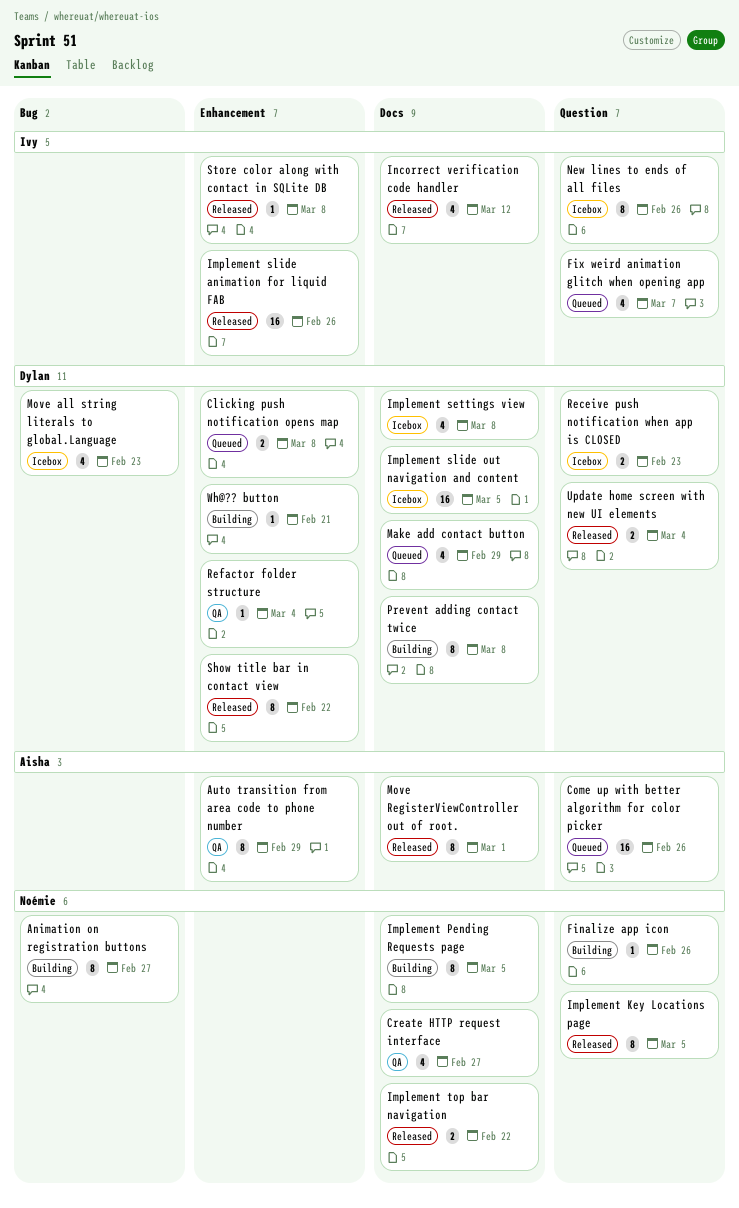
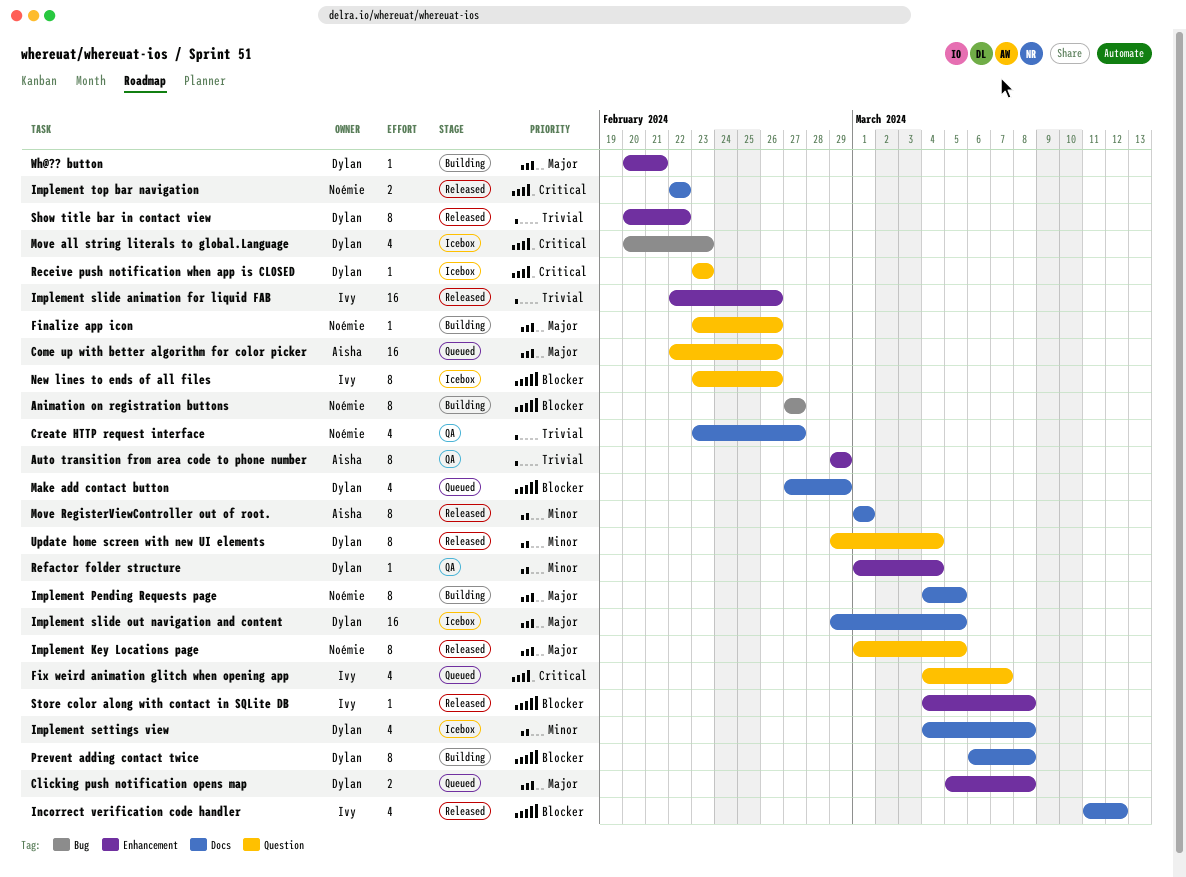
Receive push notification when app is CLOSED, estimate: 2 -> 1
Update home screen with new UI elements, estimate: 2 -> 8

